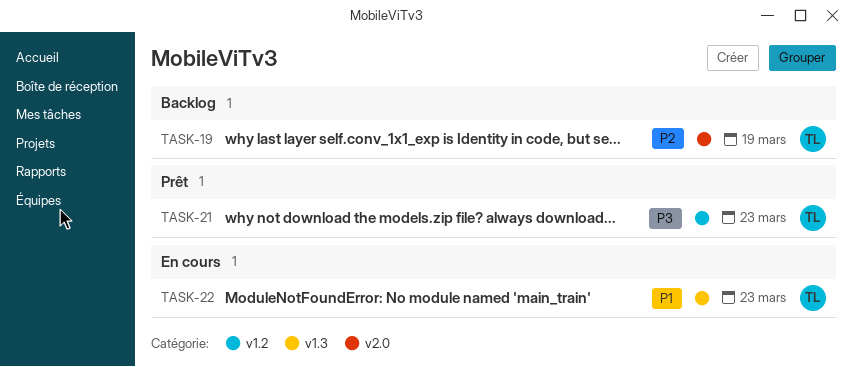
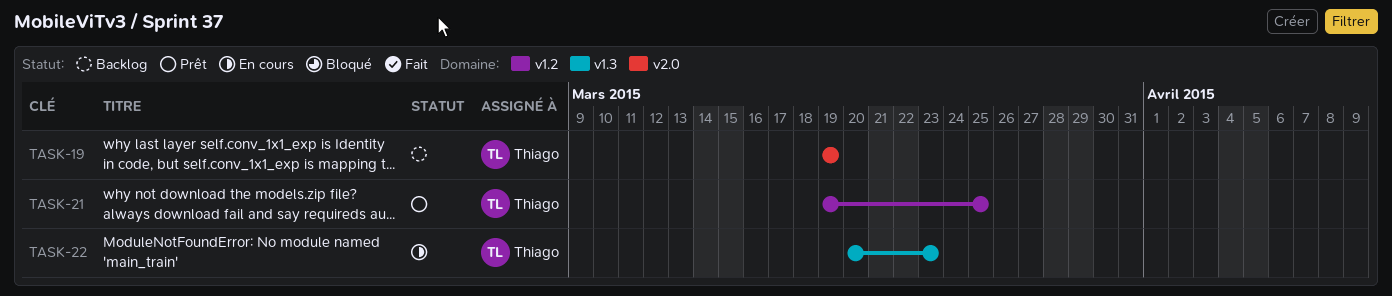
TASK-21, due: Mar 23 -> Mar 25

